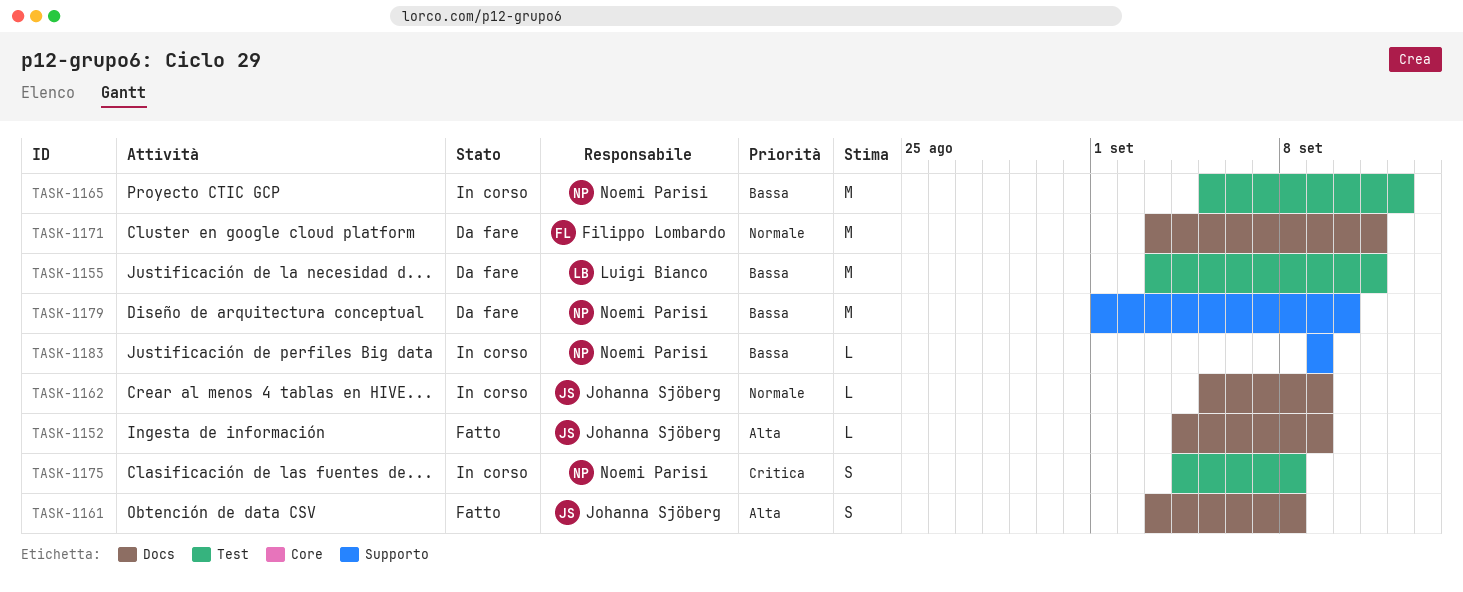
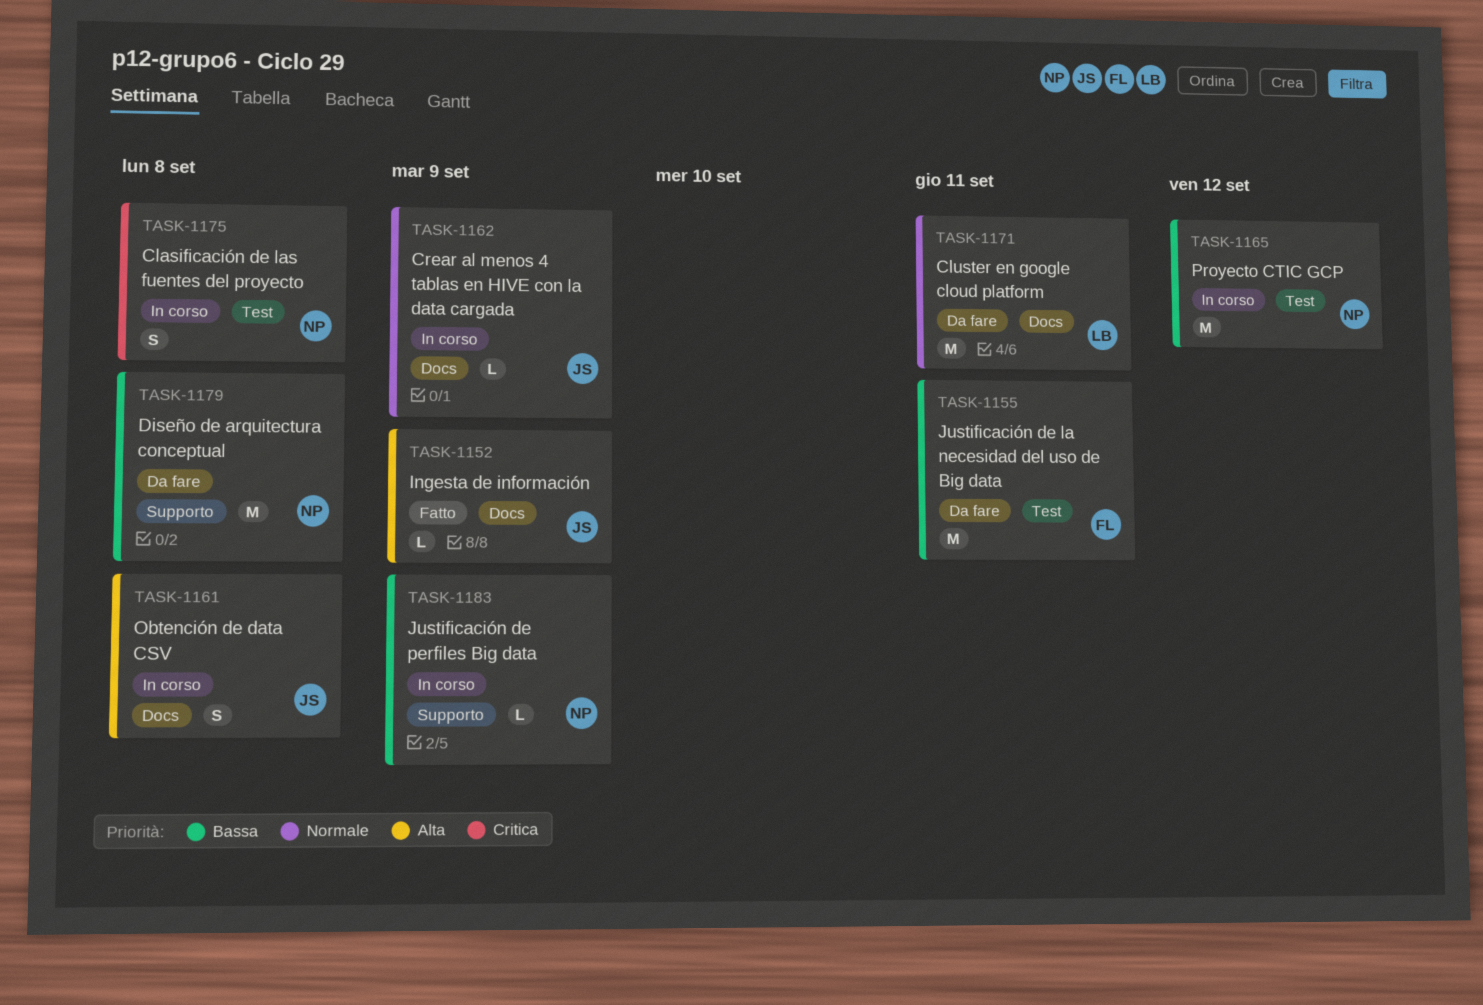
TASK-1155, owner: Luigi Bianco -> Filippo Lombardo
TASK-1161, status: Fatto -> In corso
TASK-1171, owner: Filippo Lombardo -> Luigi Bianco
TASK-1179, due: Sep 10 -> Sep 8

